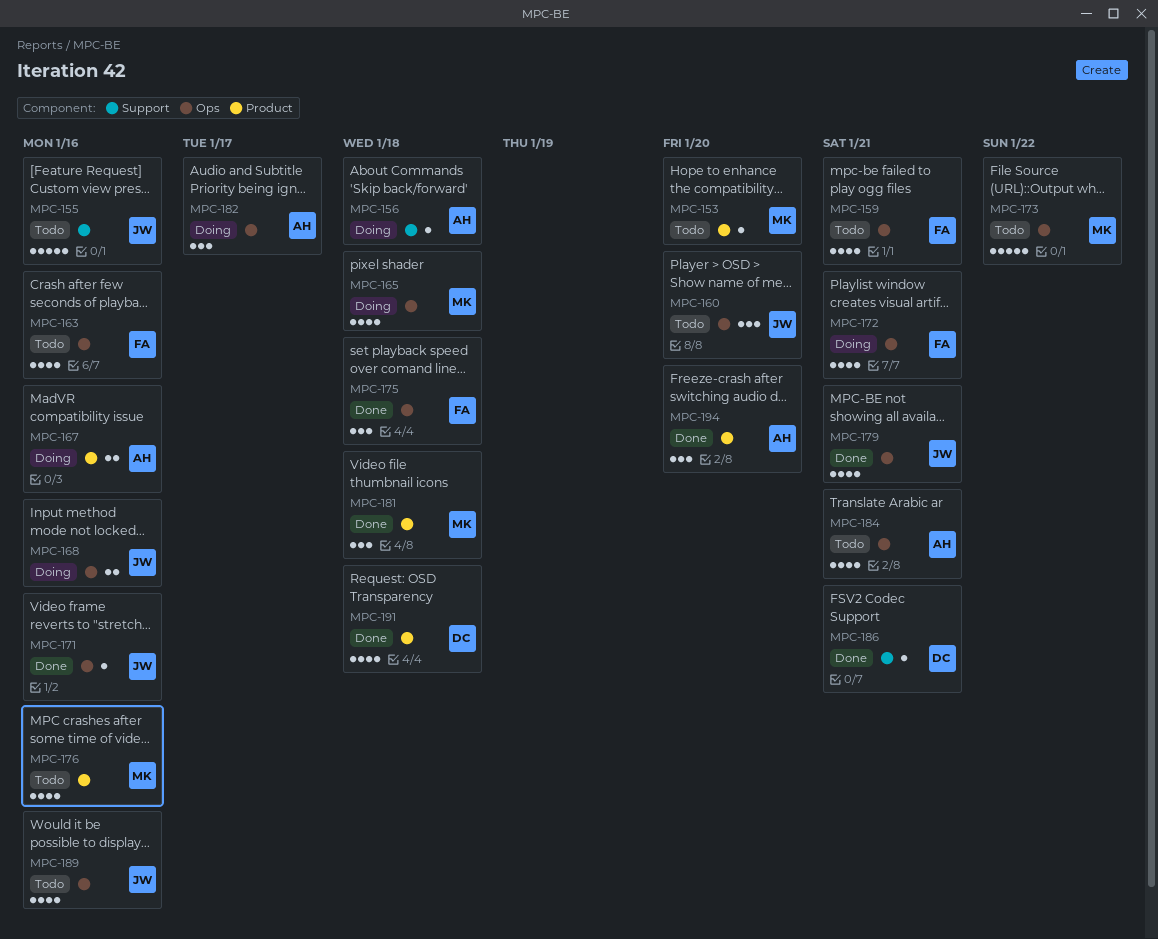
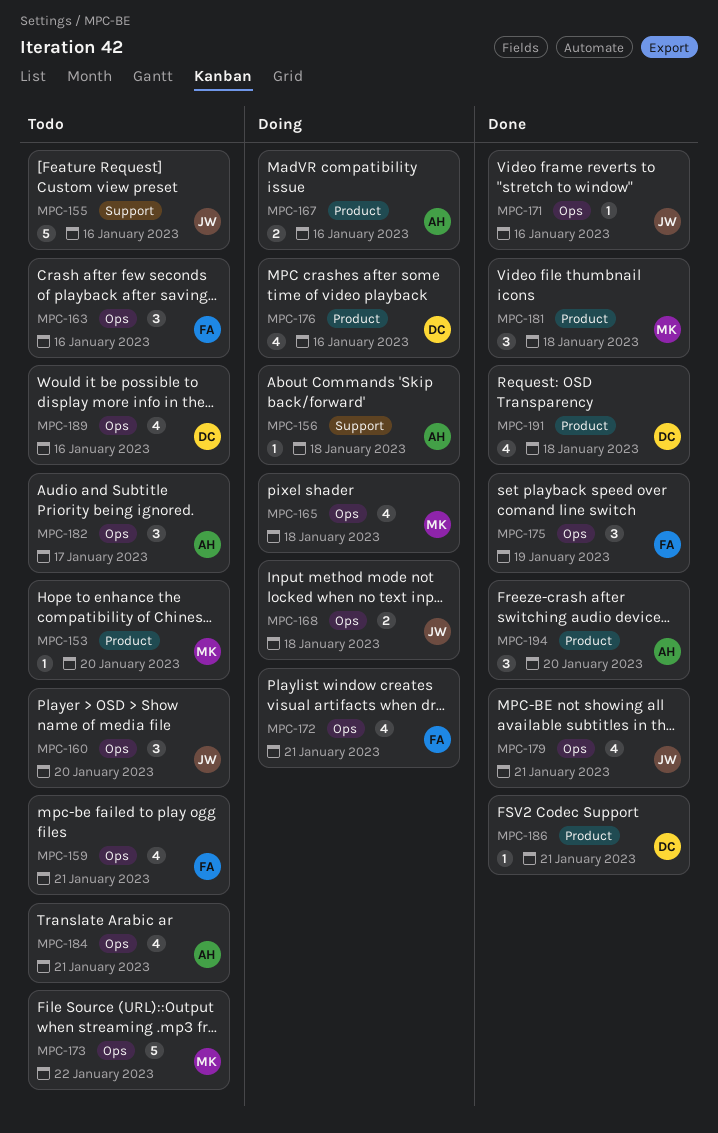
MPC-163, estimate: 4 -> 3
MPC-168, due: Jan 16 -> Jan 18
MPC-175, due: Jan 18 -> Jan 19
MPC-176, status: Todo -> Doing
MPC-176, owner: MK -> DC
MPC-182, status: Doing -> Todo
MPC-186, label: Support -> Product
MPC-189, owner: JW -> DC

